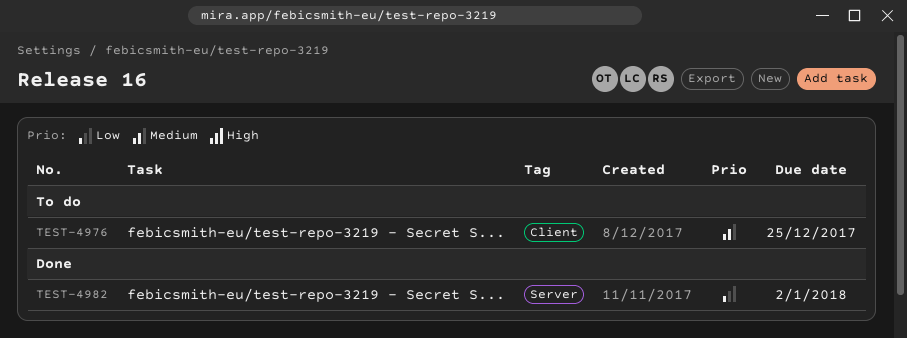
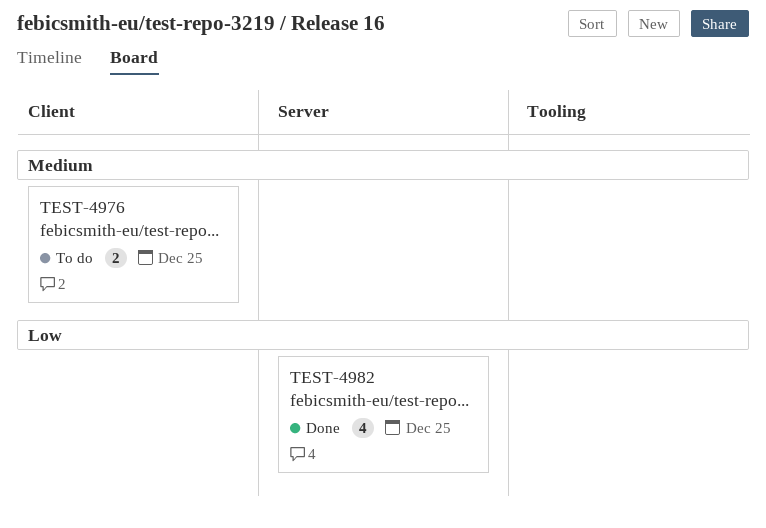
TEST-4982, due: Jan 2 -> Dec 25

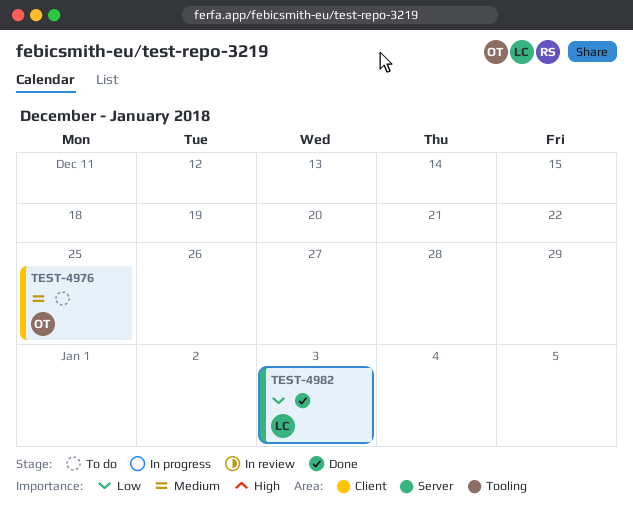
TEST-4982, due: Dec 25 -> Jan 3

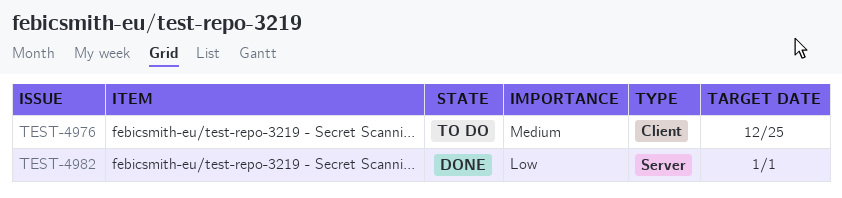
TEST-4982, due: Jan 3 -> Jan 1

